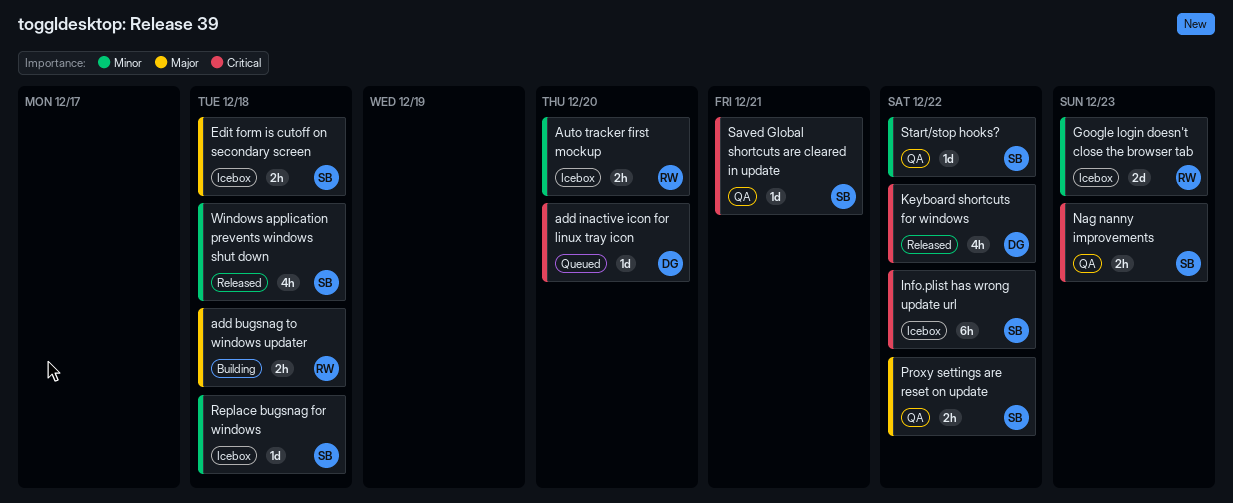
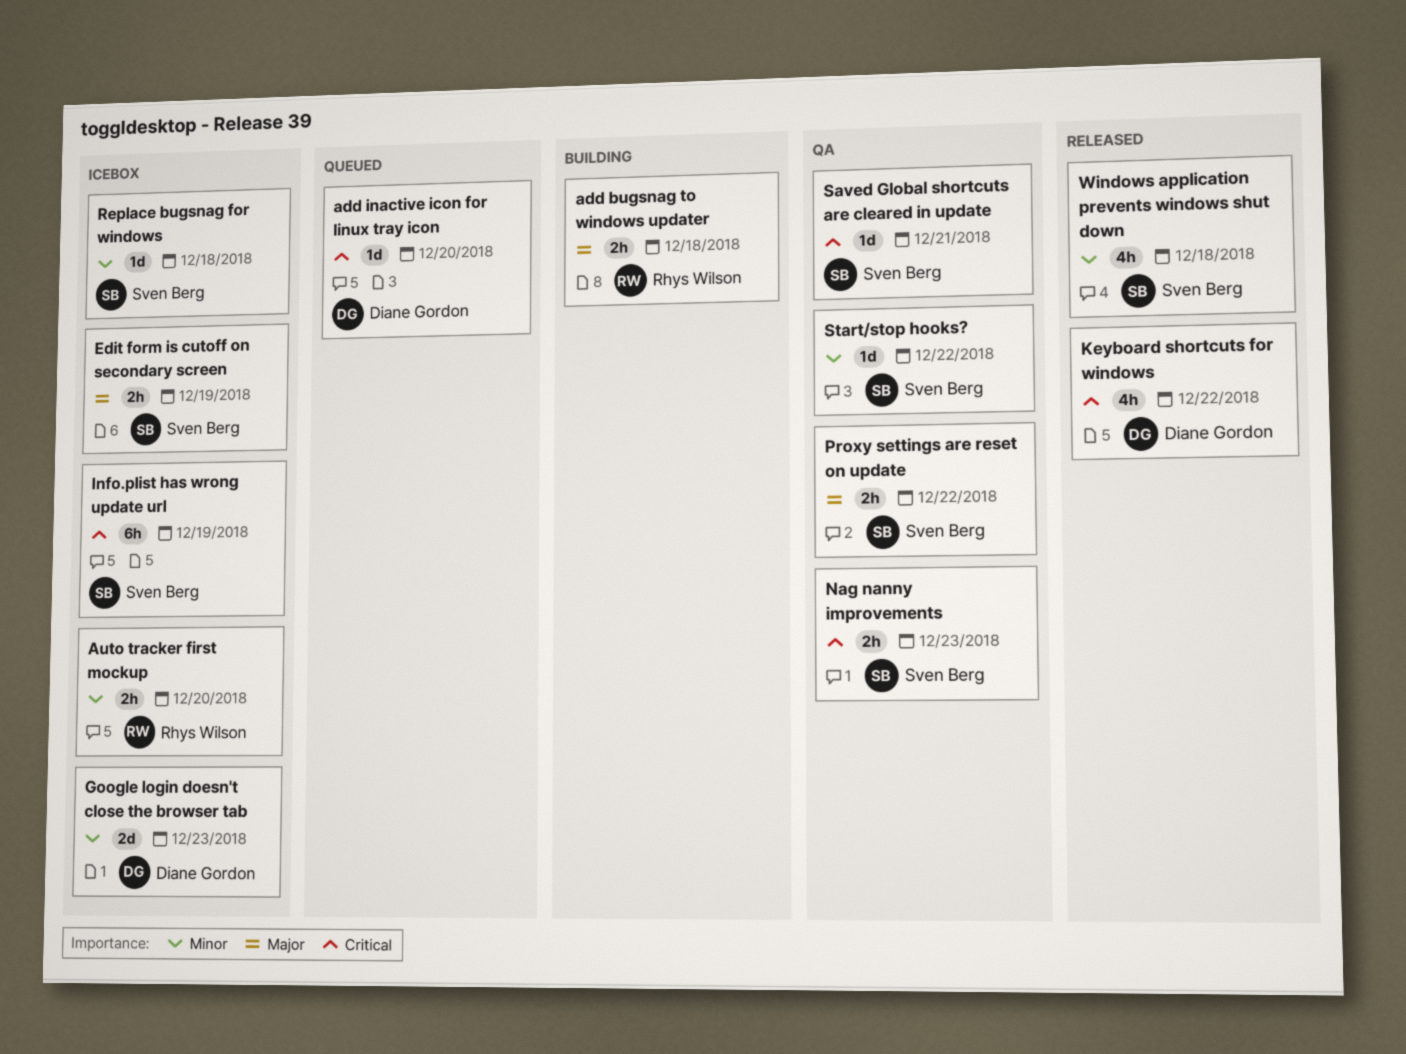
Edit form is cutoff on secondary screen, due: Dec 18 -> Dec 19
Google login doesn't close the browser tab, owner: Rhys Wilson -> Diane Gordon
Info.plist has wrong update url, due: Dec 22 -> Dec 19

